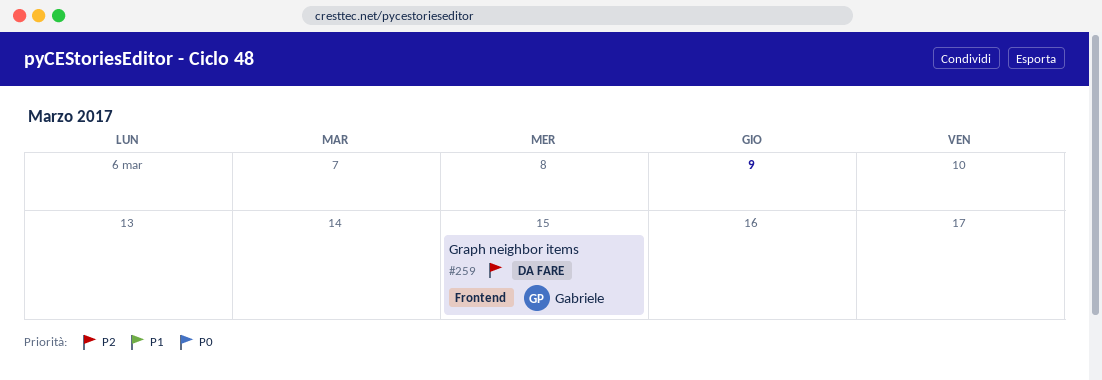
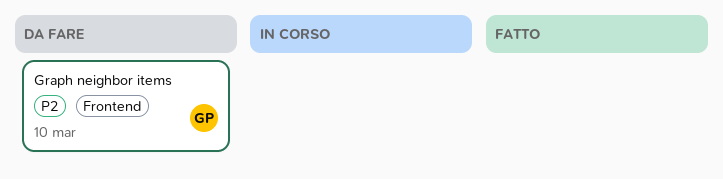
Graph neighbor items, due: Mar 15 -> Mar 10

